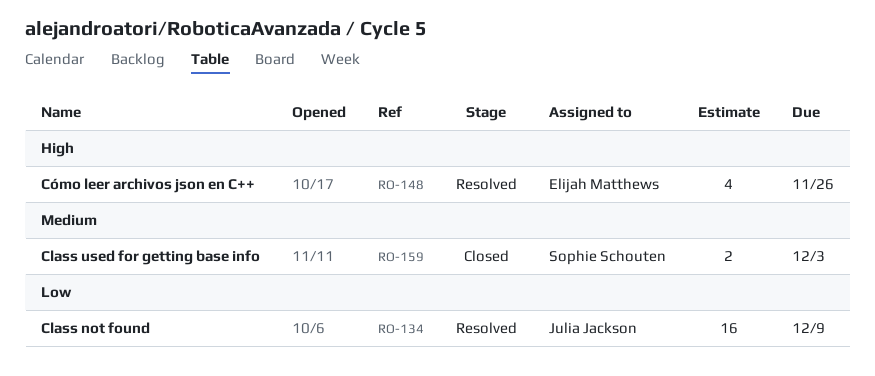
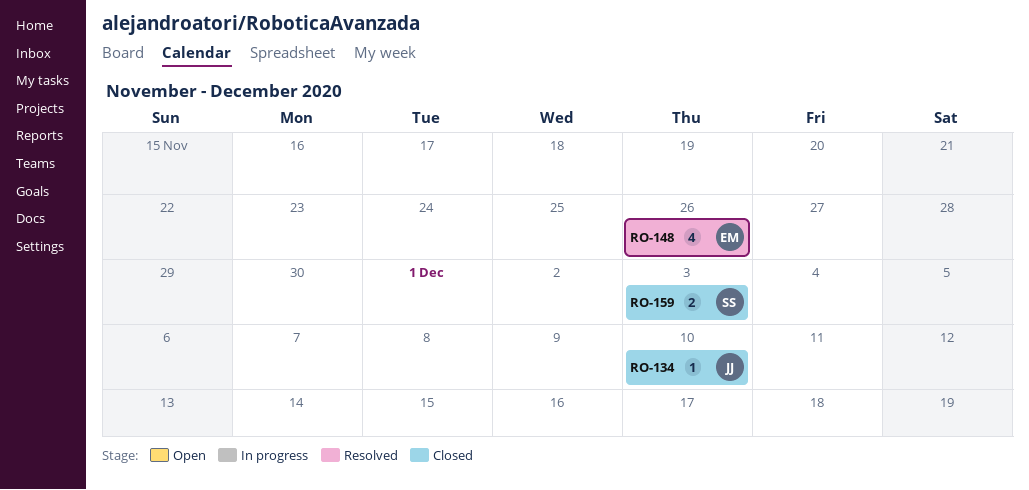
RO-134, status: Resolved -> Closed
RO-134, estimate: 16 -> 1
RO-134, due: Dec 9 -> Dec 10

